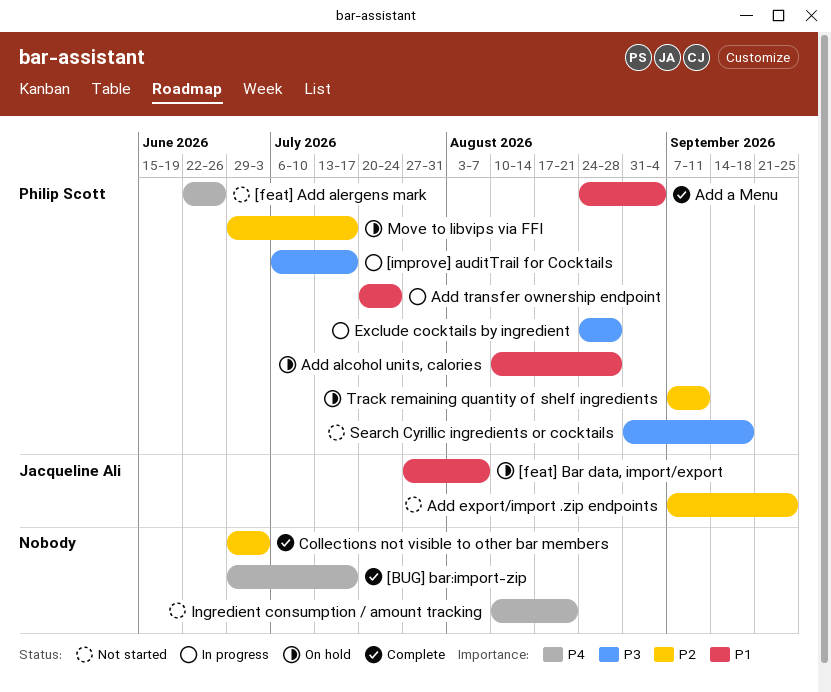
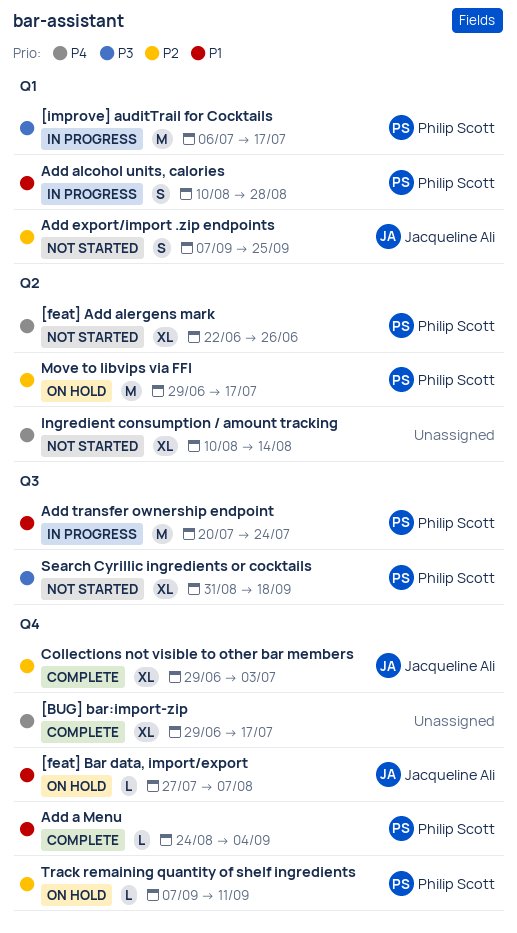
Add alcohol units, calories, status: On hold -> In progress
Collections not visible to other bar members, owner: none -> Jacqueline Ali
Exclude cocktails by ingredient: present -> none
Ingredient consumption / amount tracking, due: Aug 21 -> Aug 14

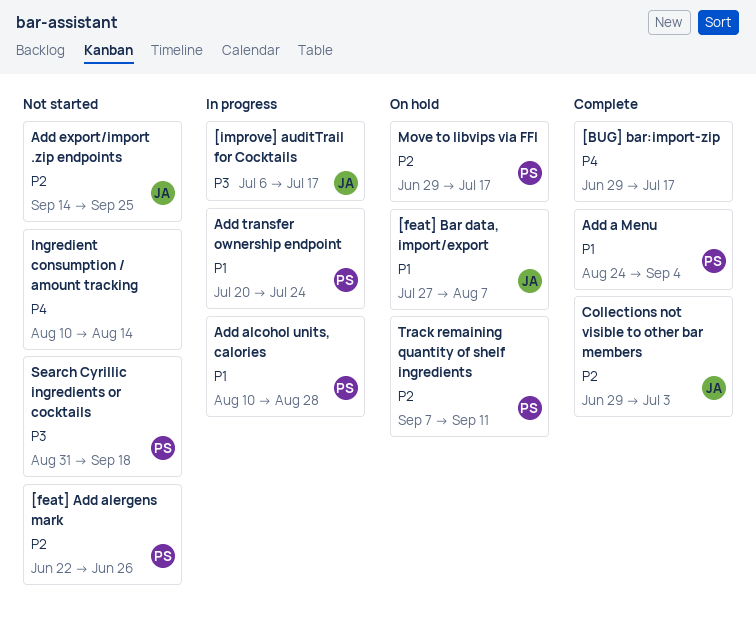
[feat] Add alergens mark, priority: P4 -> P2
[improve] auditTrail for Cocktails, owner: Philip Scott -> Jacqueline Ali
Add export/import .zip endpoints, start: Sep 7 -> Sep 14

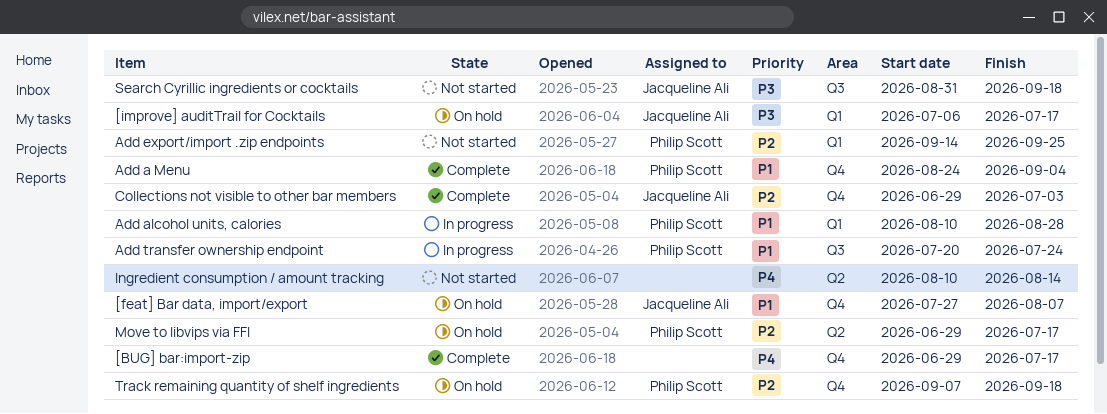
[feat] Add alergens mark: present -> none
[improve] auditTrail for Cocktails, status: In progress -> On hold
Add export/import .zip endpoints, owner: Jacqueline Ali -> Philip Scott
Search Cyrillic ingredients or cocktails, owner: Philip Scott -> Jacqueline Ali
Track remaining quantity of shelf ingredients, due: Sep 11 -> Sep 18

